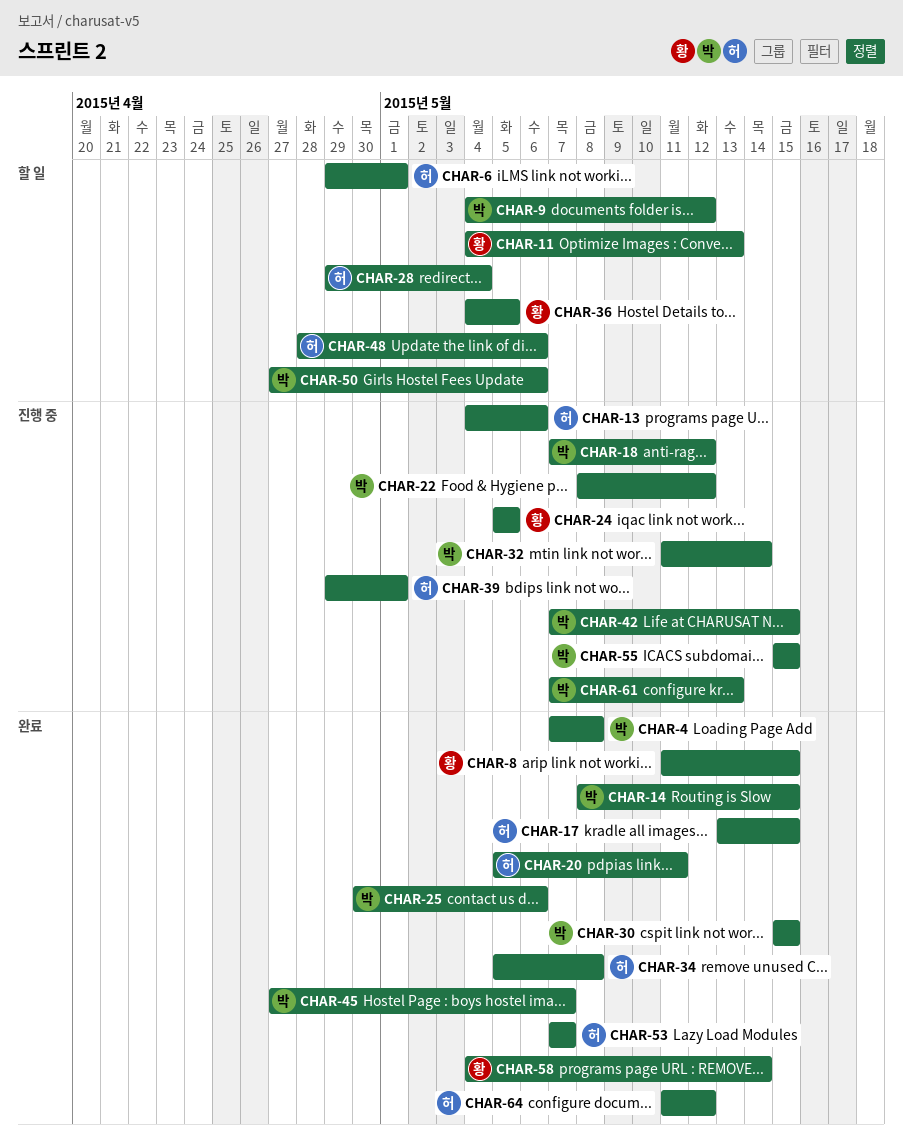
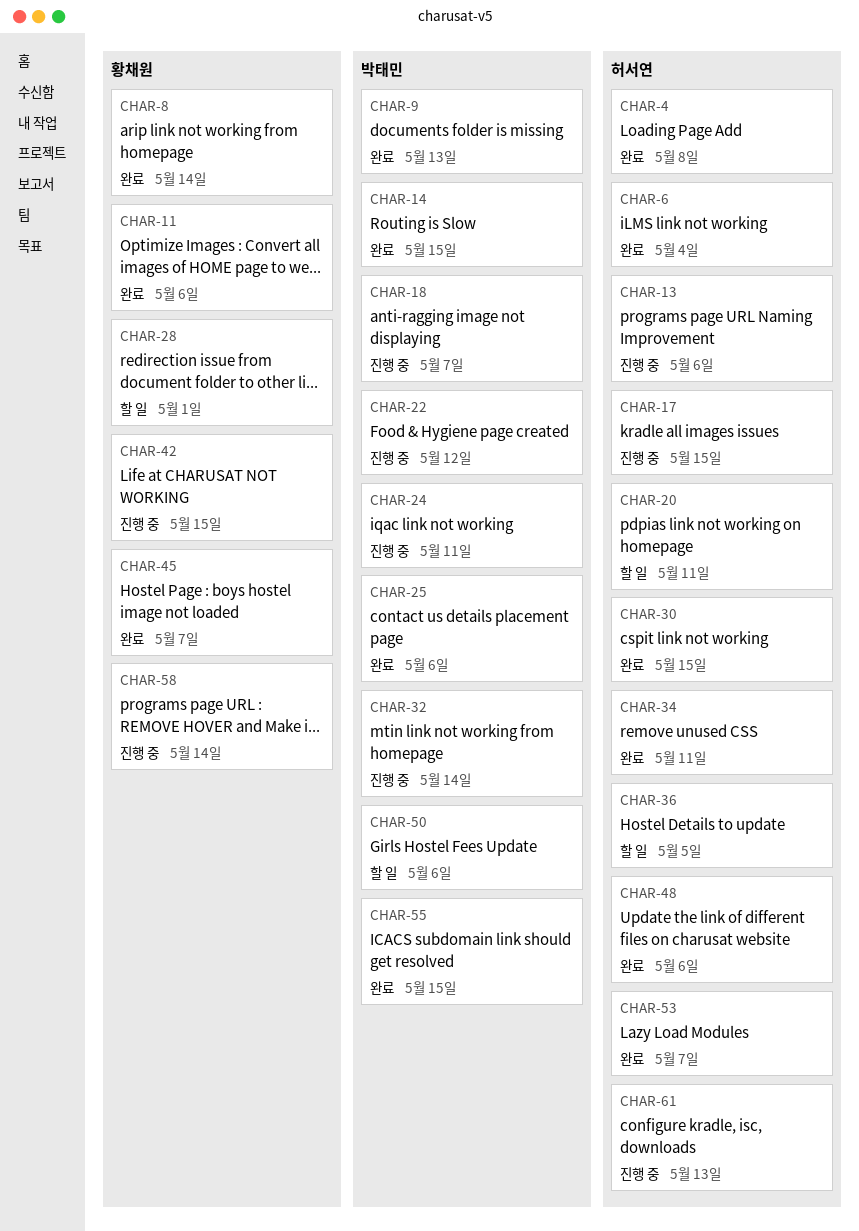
CHAR-4, owner: 박태민 -> 허서연
CHAR-6, status: 할 일 -> 완료
CHAR-6, due: May 1 -> May 4
CHAR-8, due: May 15 -> May 14
CHAR-9, status: 할 일 -> 완료
CHAR-9, due: May 12 -> May 13
CHAR-11, status: 할 일 -> 완료
CHAR-11, due: May 13 -> May 6
CHAR-17, status: 완료 -> 진행 중
CHAR-18, due: May 12 -> May 7
CHAR-20, status: 완료 -> 할 일
CHAR-24, owner: 황채원 -> 박태민
CHAR-24, due: May 5 -> May 11
CHAR-28, owner: 허서연 -> 황채원
CHAR-28, due: May 4 -> May 1
CHAR-30, owner: 박태민 -> 허서연
CHAR-34, due: May 8 -> May 11
CHAR-36, owner: 황채원 -> 허서연
CHAR-39: present -> none
CHAR-42, owner: 박태민 -> 황채원
CHAR-45, owner: 박태민 -> 황채원
CHAR-48, status: 할 일 -> 완료
CHAR-55, status: 진행 중 -> 완료
CHAR-58, status: 완료 -> 진행 중
CHAR-61, owner: 박태민 -> 허서연
CHAR-64: present -> none

